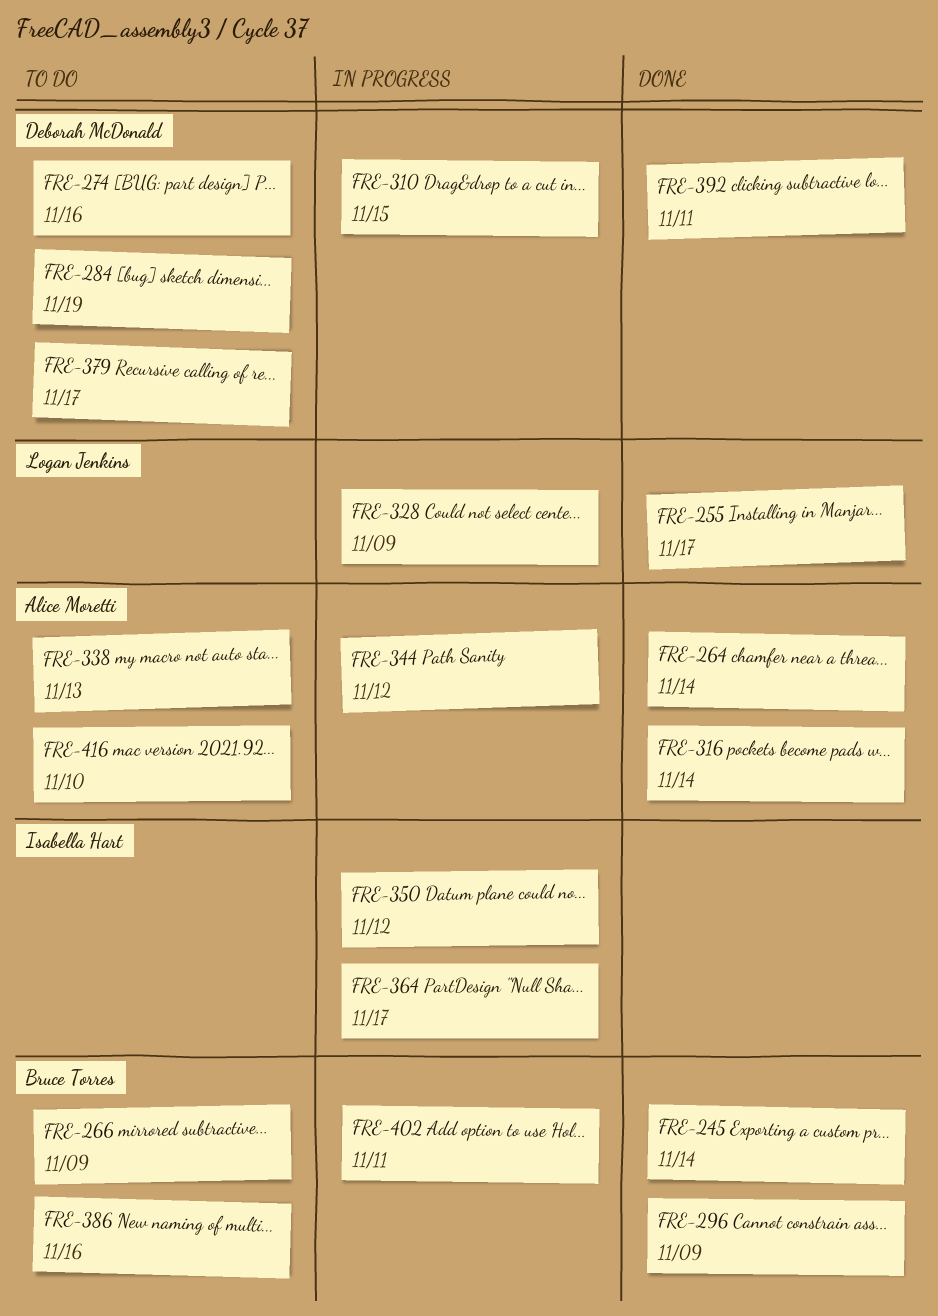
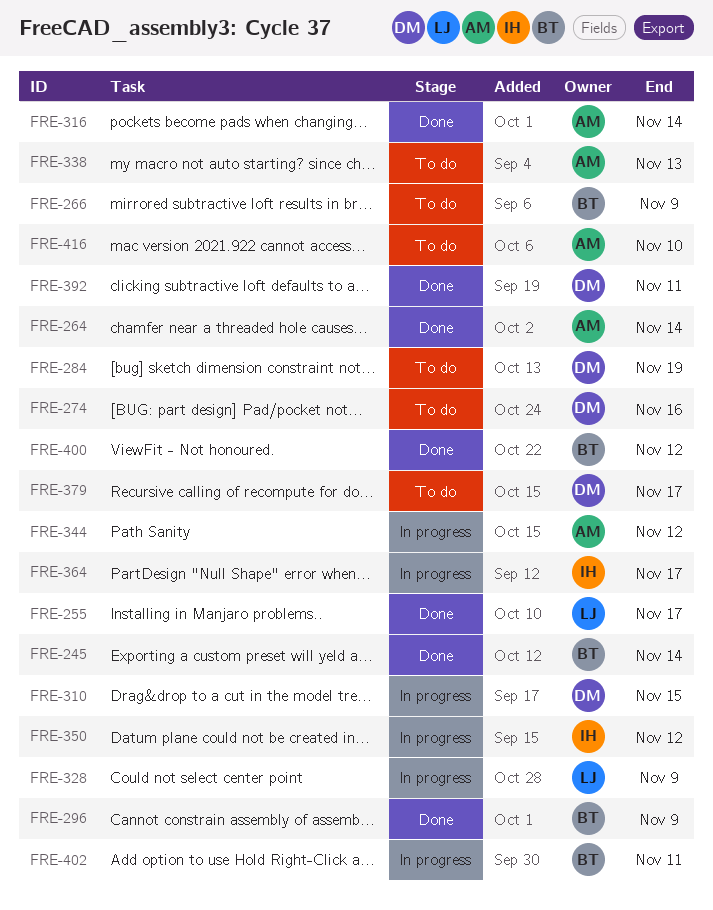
FRE-386: present -> none
FRE-400: none -> present

